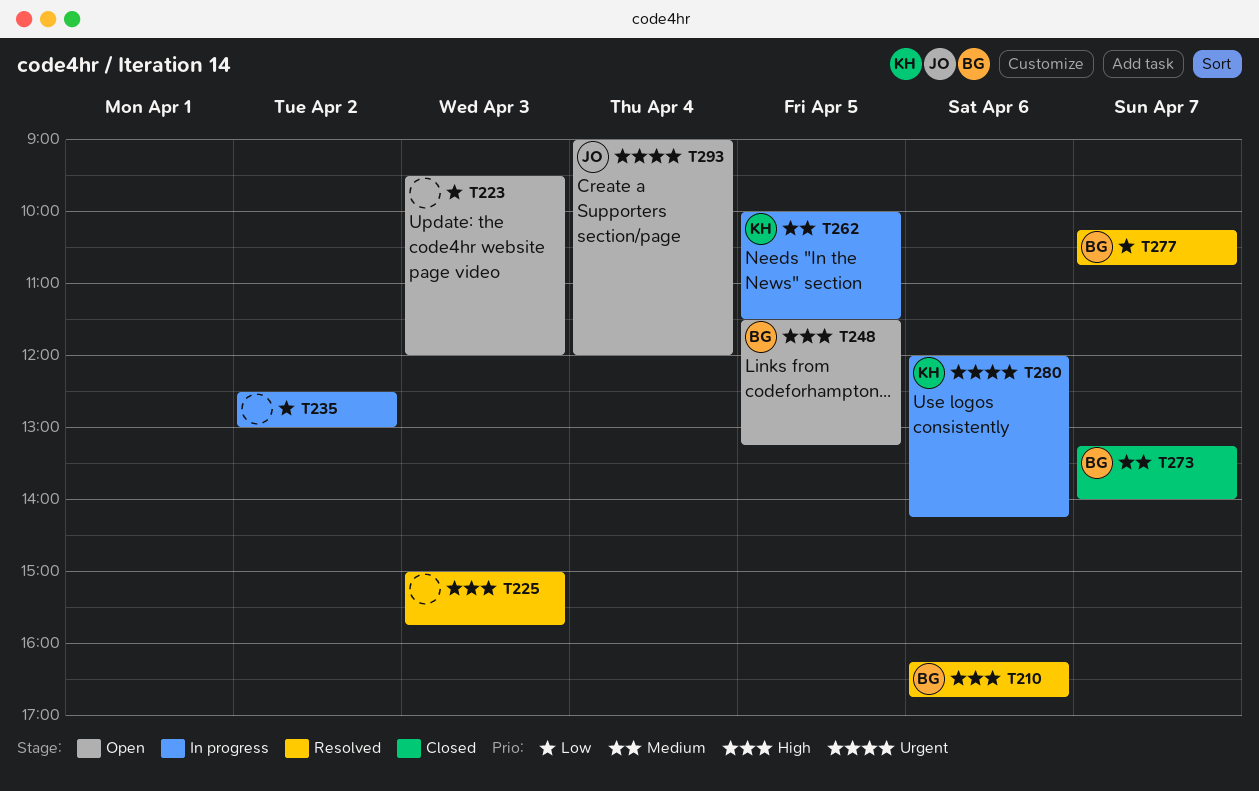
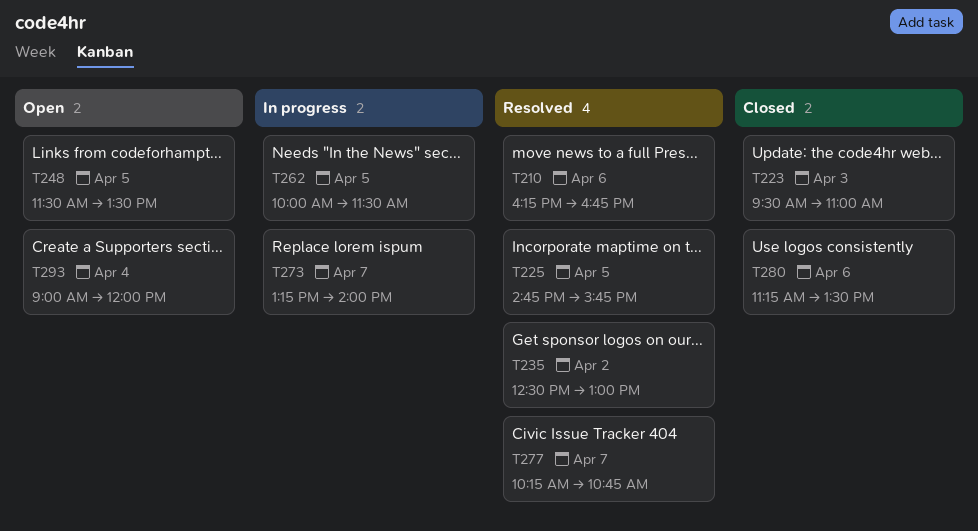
T223, status: Open -> Closed
T223, ends: 12:00 -> 11:00
T225, day: Apr 3 -> Apr 5
T225, begins: 15:00 -> 14:45
T235, status: In progress -> Resolved
T248, ends: 13:15 -> 13:30
T273, status: Closed -> In progress
T280, status: In progress -> Closed
T280, begins: 12:00 -> 11:15
T280, ends: 14:15 -> 13:30

